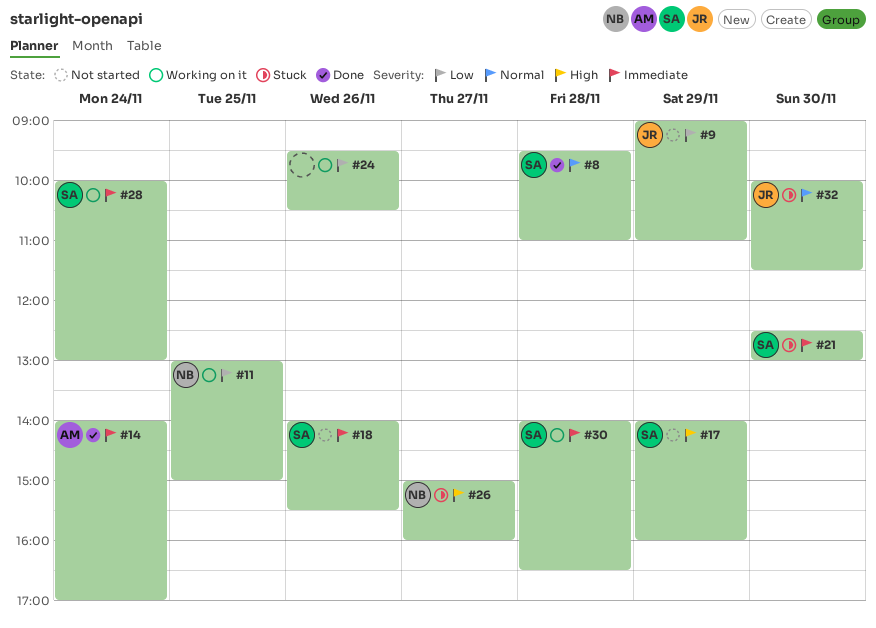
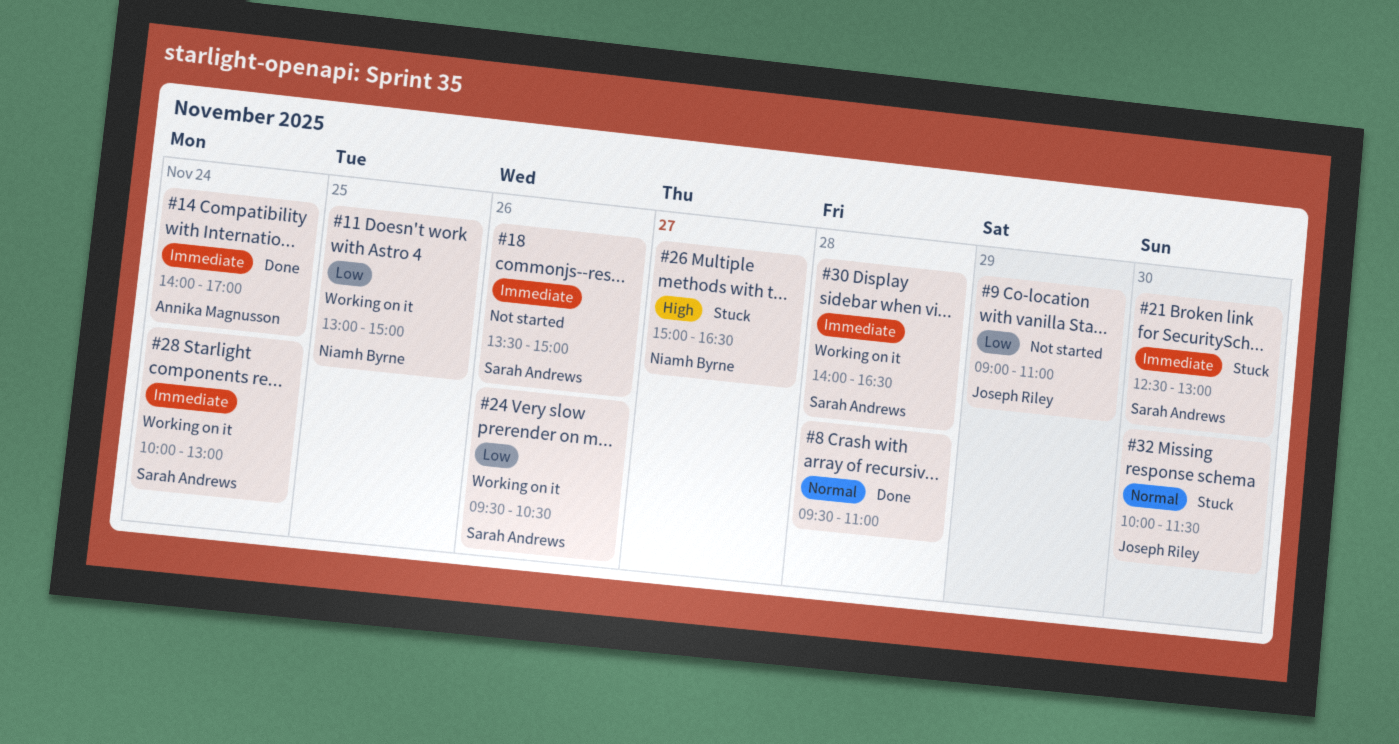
#8, owner: Sarah Andrews -> none
#17: present -> none
#18, begins: 14:00 -> 13:30
#18, ends: 15:30 -> 15:00
#24, owner: none -> Sarah Andrews
#26, ends: 16:00 -> 16:30

